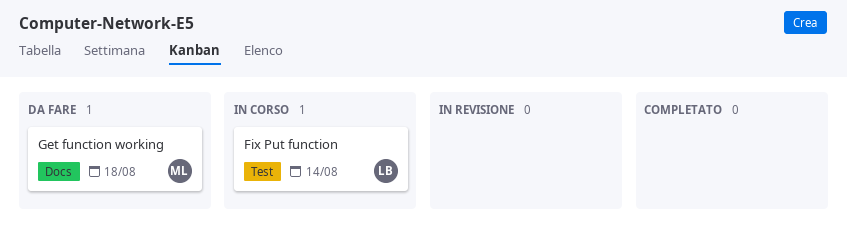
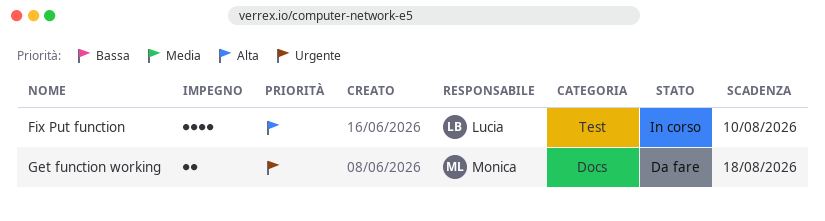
Fix Put function, due: Aug 14 -> Aug 10

